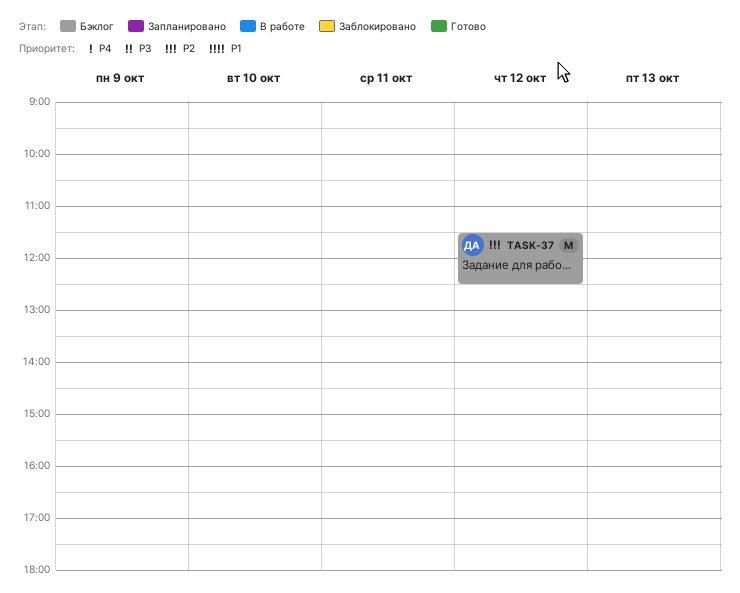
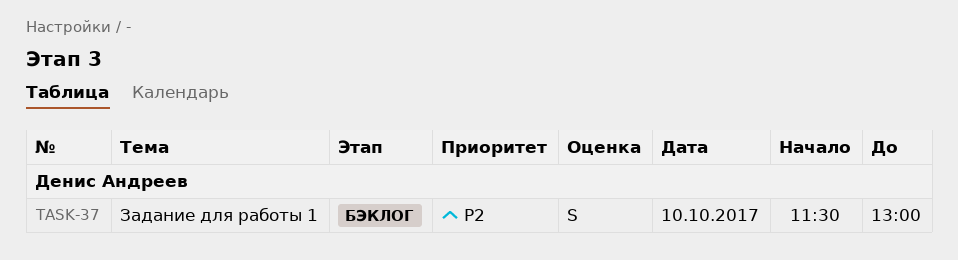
TASK-37, estimate: M -> S
TASK-37, day: Oct 12 -> Oct 10
TASK-37, ends: 12:30 -> 13:00

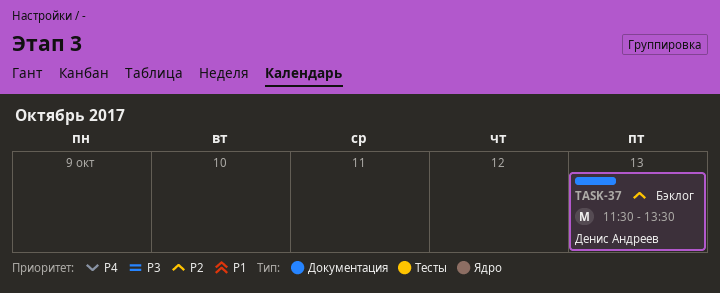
TASK-37, estimate: S -> M
TASK-37, day: Oct 10 -> Oct 13
TASK-37, ends: 13:00 -> 13:30

